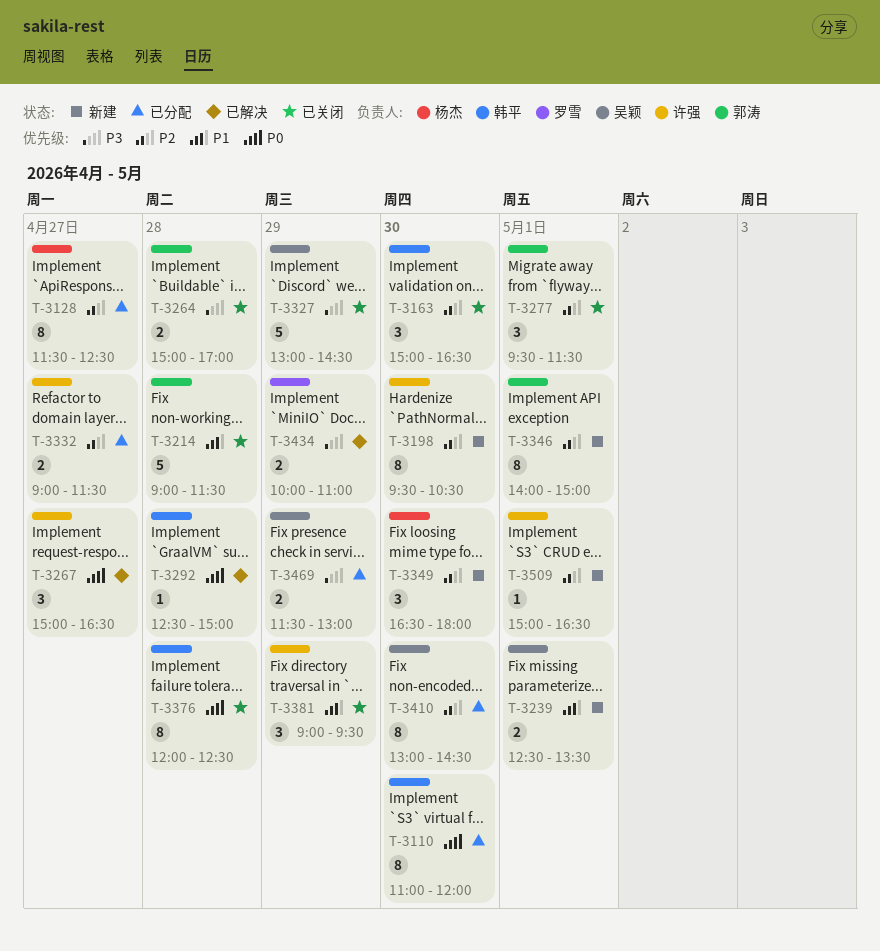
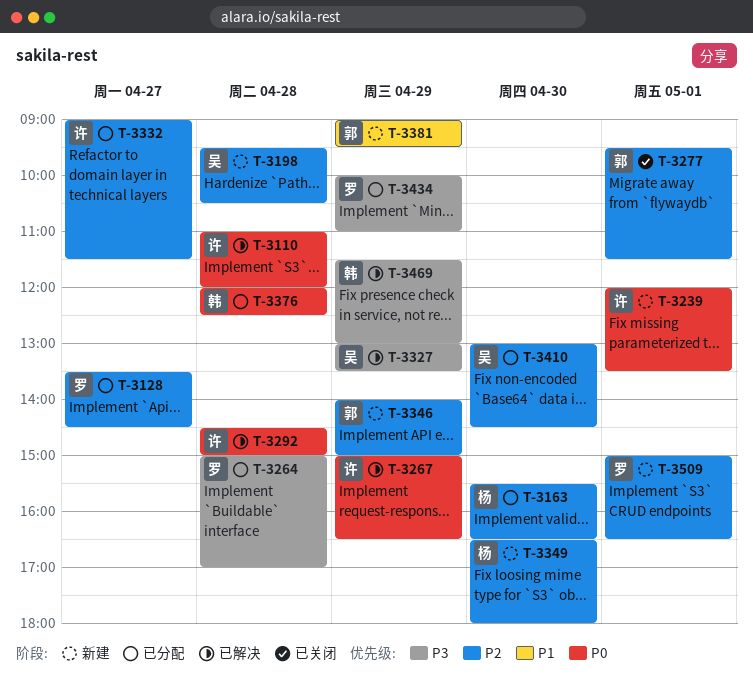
T-3110, status: 已分配 -> 已解决
T-3110, owner: 韩平 -> 许强
T-3110, day: Apr 30 -> Apr 28
T-3128, owner: 杨杰 -> 罗雪
T-3128, begins: 11:30 -> 13:30
T-3128, ends: 12:30 -> 14:30
T-3163, status: 已关闭 -> 已分配
T-3163, owner: 韩平 -> 杨杰
T-3163, begins: 15:00 -> 15:30
T-3198, owner: 许强 -> 吴颖
T-3198, day: Apr 30 -> Apr 28
T-3214: present -> none
T-3239, owner: 吴颖 -> 许强
T-3239, priority: P1 -> P0
T-3239, begins: 12:30 -> 12:00
T-3264, status: 已关闭 -> 已分配
T-3264, owner: 郭涛 -> 罗雪
T-3267, day: Apr 27 -> Apr 29
T-3292, owner: 韩平 -> 许强
T-3292, begins: 12:30 -> 14:30
T-3327, status: 已关闭 -> 已解决
T-3327, ends: 14:30 -> 13:30
T-3346, day: May 1 -> Apr 29
T-3376, status: 已关闭 -> 已分配
T-3381, status: 已关闭 -> 新建
T-3381, owner: 许强 -> 郭涛
T-3434, status: 已解决 -> 已分配
T-3469, status: 已分配 -> 已解决
T-3469, owner: 吴颖 -> 韩平
T-3509, owner: 许强 -> 罗雪

